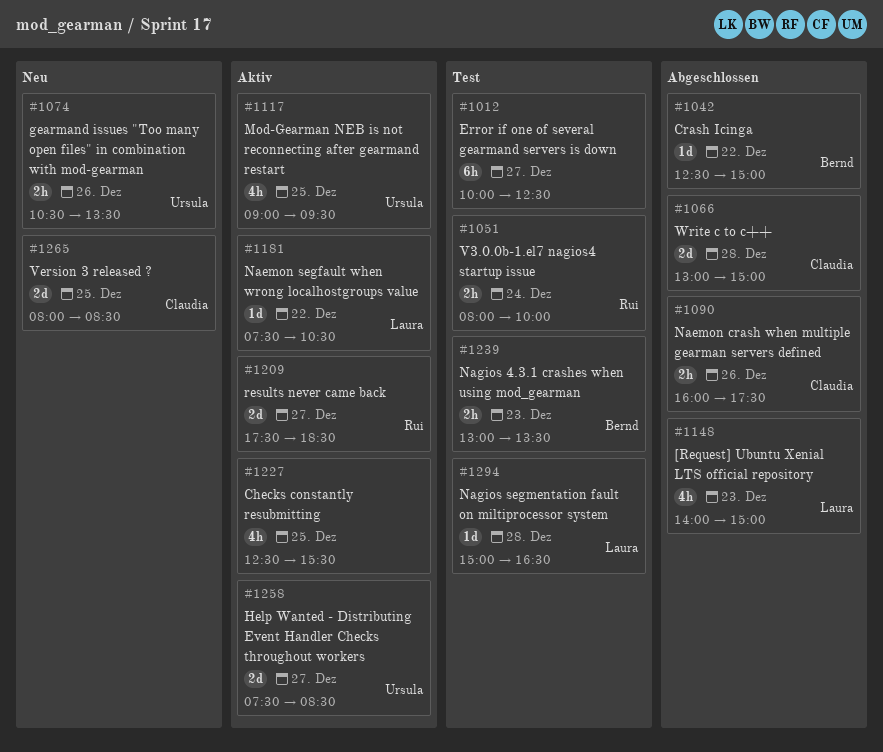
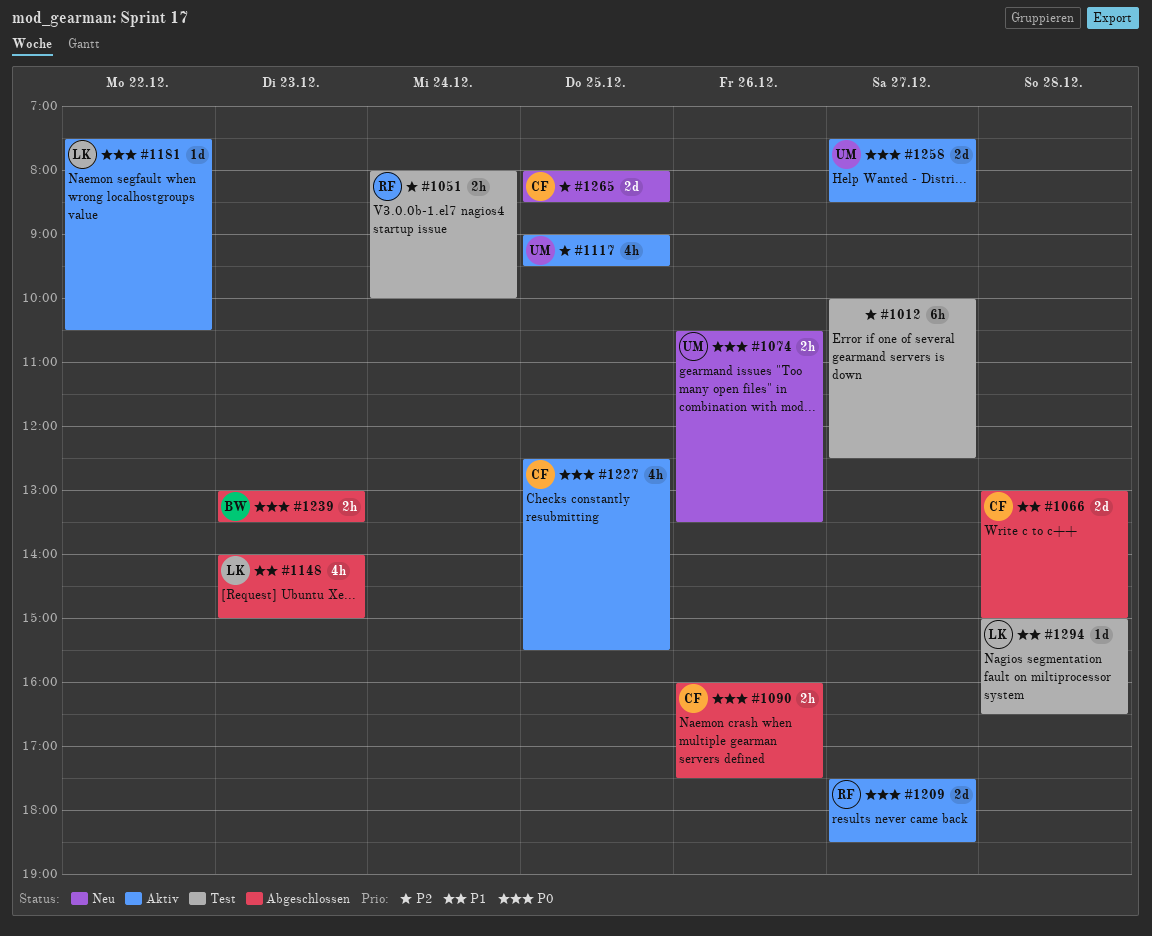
#1042: present -> none
#1227, owner: none -> Claudia
#1239, status: Test -> Abgeschlossen

